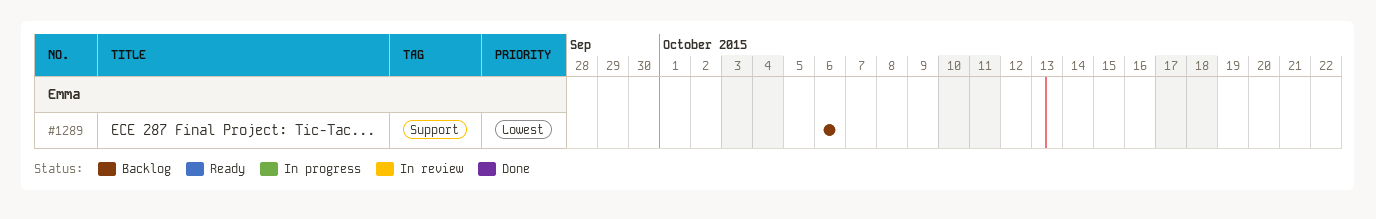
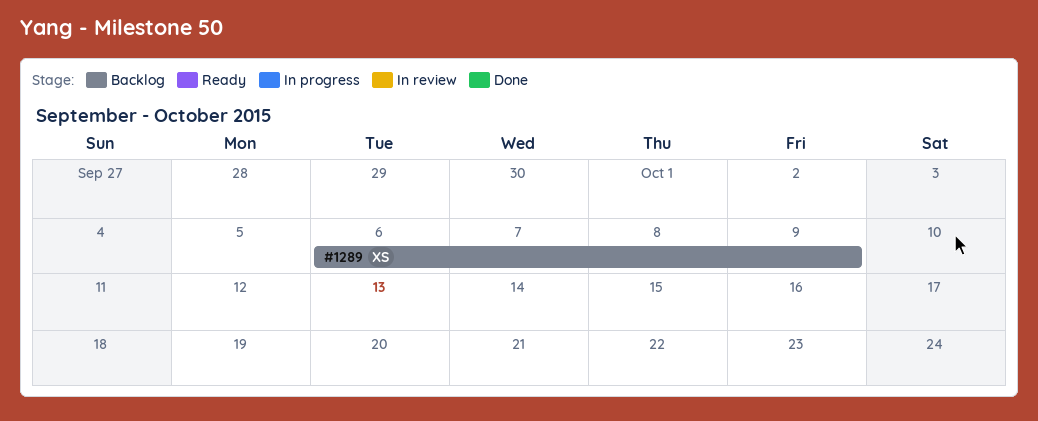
#1289, due: Oct 6 -> Oct 9

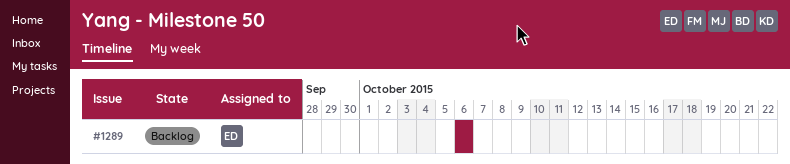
#1289, due: Oct 9 -> Oct 6

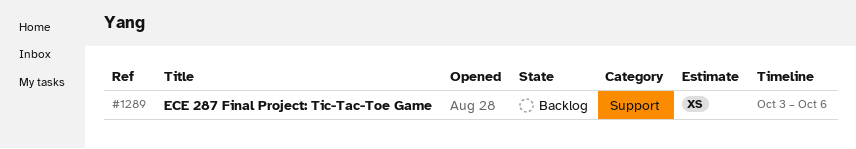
#1289, start: Oct 6 -> Oct 3

